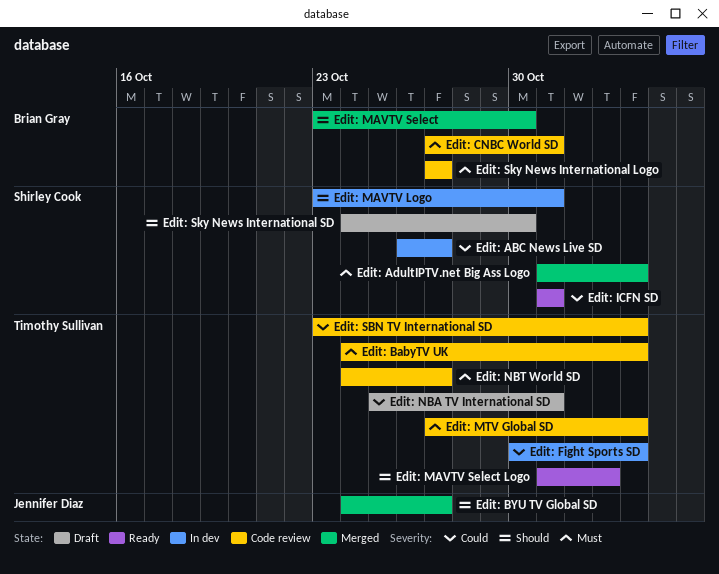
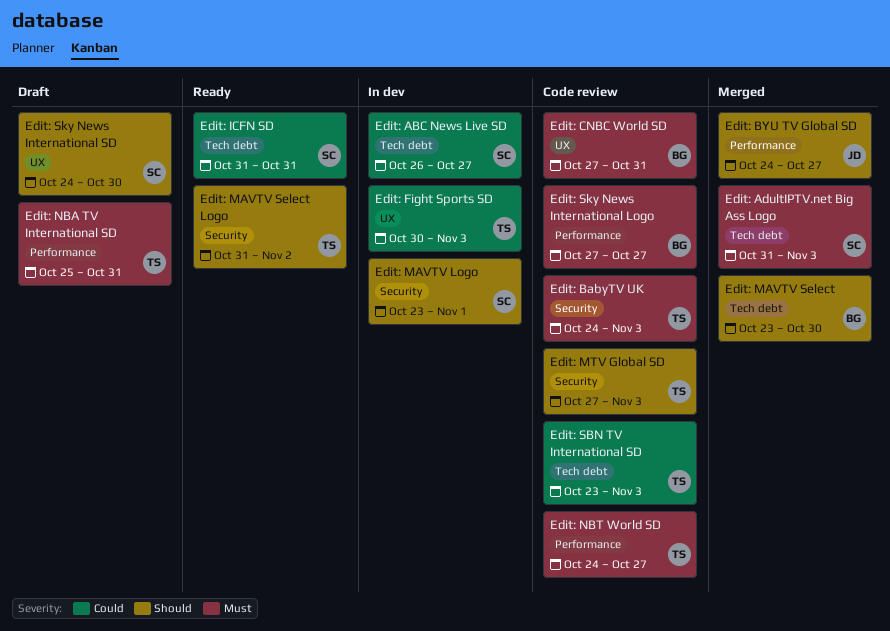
Edit: MAVTV Logo, due: Oct 31 -> Nov 1
Edit: MTV Global SD, priority: Must -> Should
Edit: NBA TV International SD, priority: Could -> Must

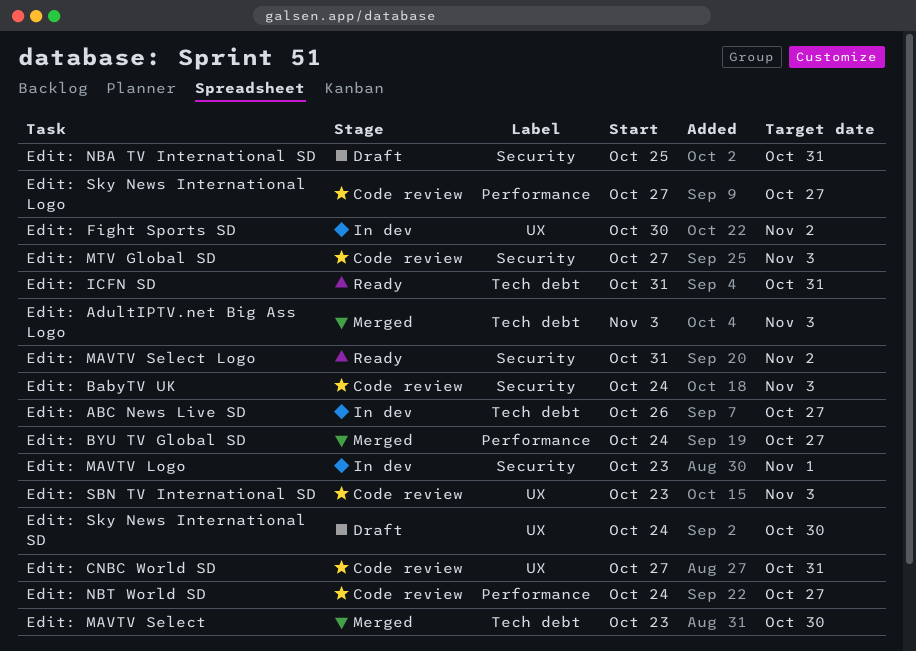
Edit: AdultIPTV.net Big Ass Logo, start: Oct 31 -> Nov 3
Edit: Fight Sports SD, due: Nov 3 -> Nov 2
Edit: NBA TV International SD, label: Performance -> Security
Edit: SBN TV International SD, label: Tech debt -> UX

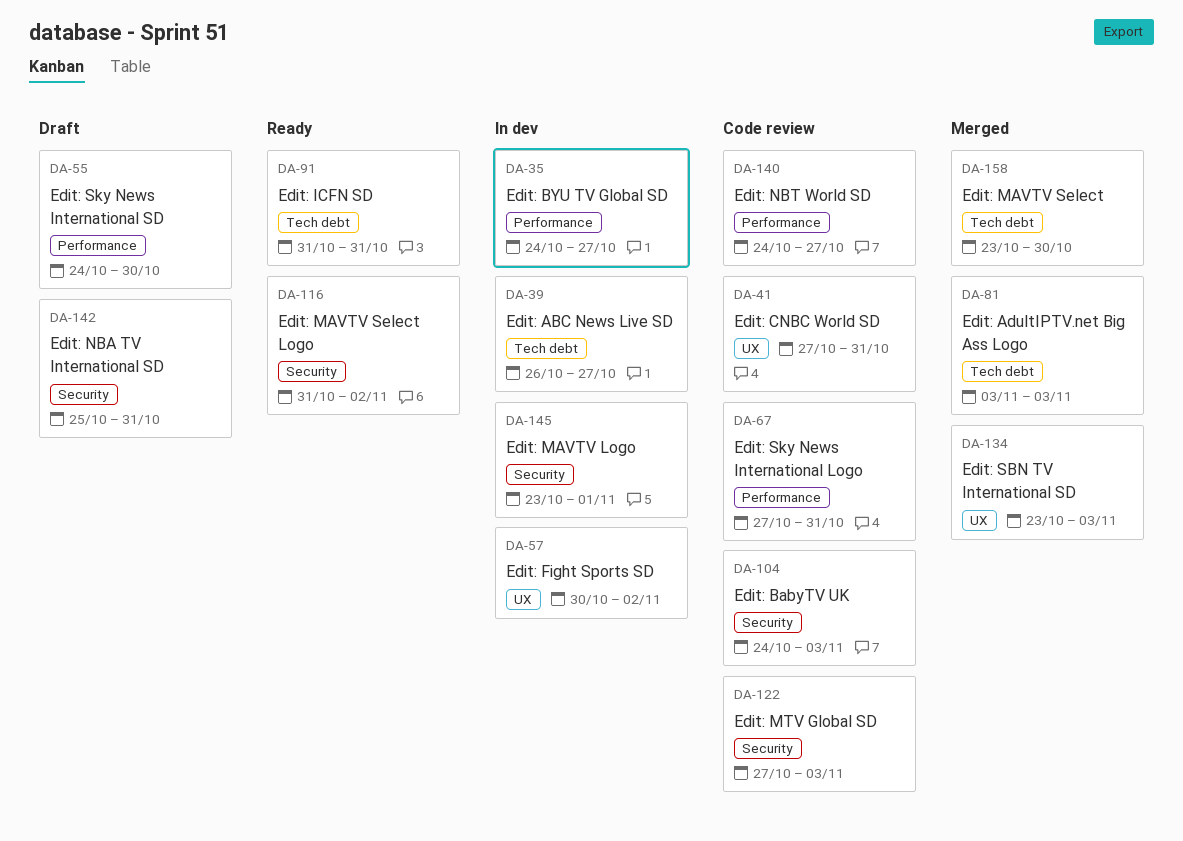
Edit: BYU TV Global SD, status: Merged -> In dev
Edit: SBN TV International SD, status: Code review -> Merged
Edit: Sky News International Logo, due: Oct 27 -> Oct 31
Edit: Sky News International SD, label: UX -> Performance

